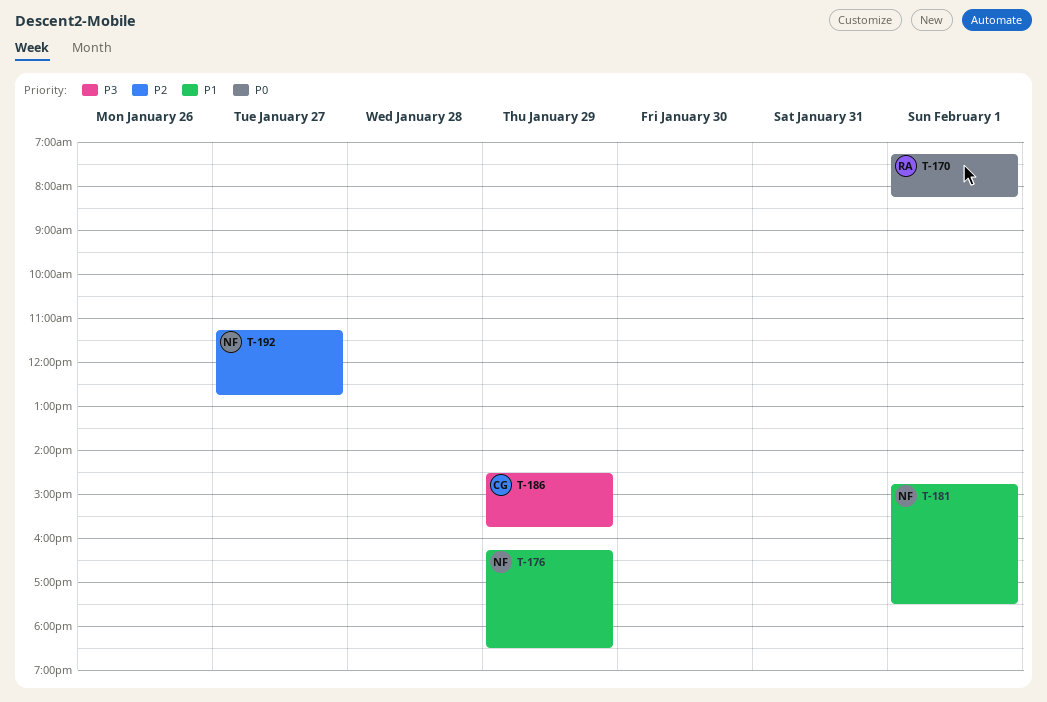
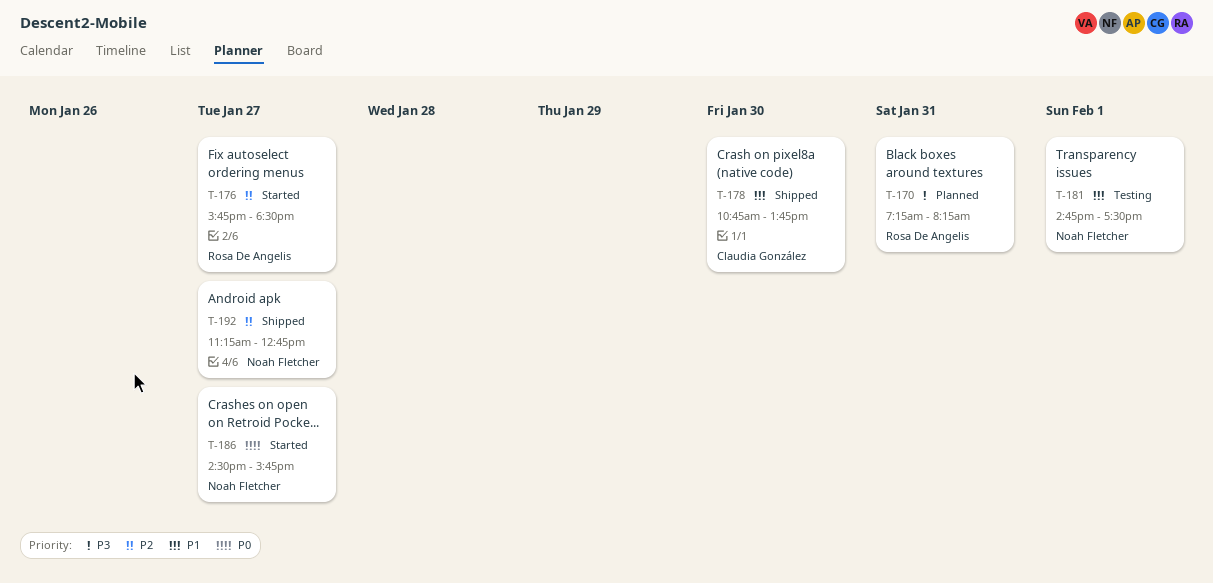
T-170, priority: P0 -> P3
T-170, day: Feb 1 -> Jan 31
T-176, owner: Noah Fletcher -> Rosa De Angelis
T-176, priority: P1 -> P2
T-176, day: Jan 29 -> Jan 27
T-176, begins: 16:15 -> 15:45
T-178: none -> present
T-186, owner: Claudia González -> Noah Fletcher
T-186, priority: P3 -> P0
T-186, day: Jan 29 -> Jan 27

